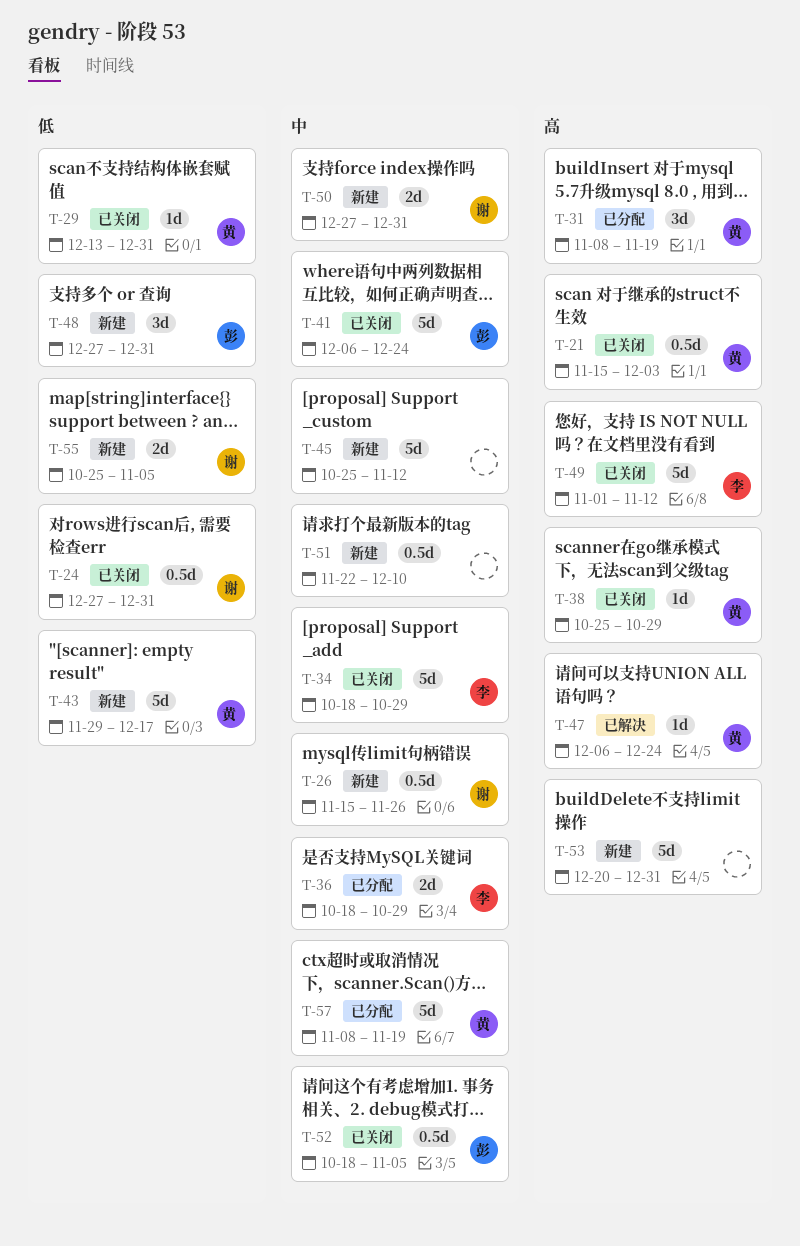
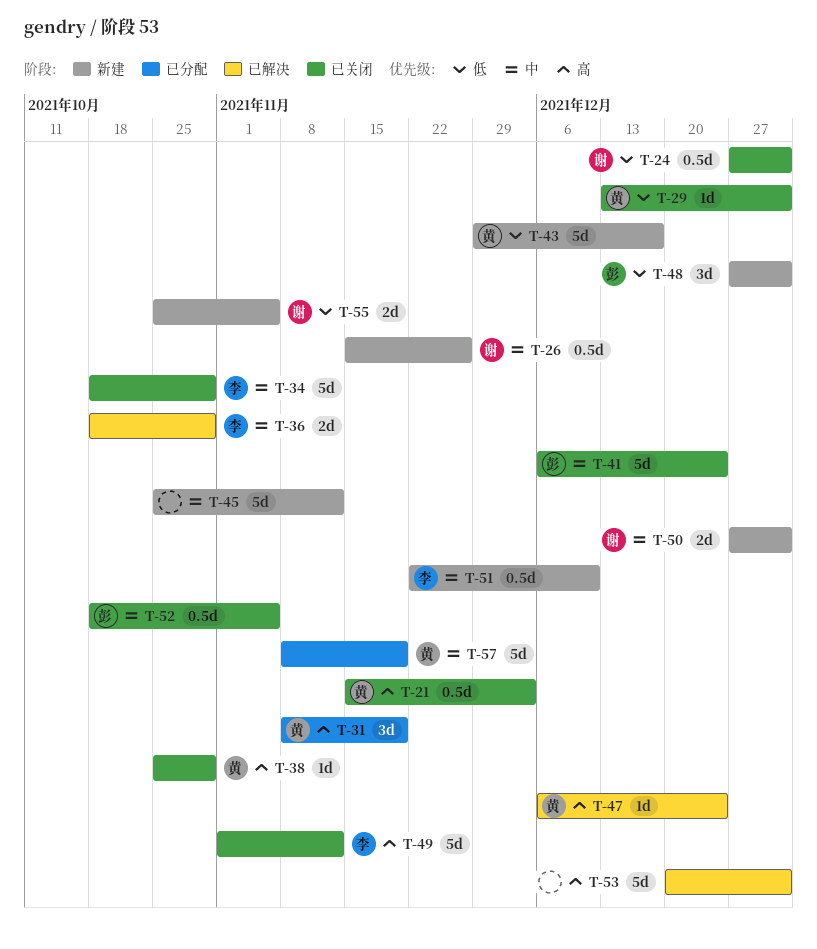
T-36, status: 已分配 -> 已解决
T-51, owner: none -> 李
T-53, status: 新建 -> 已解决

